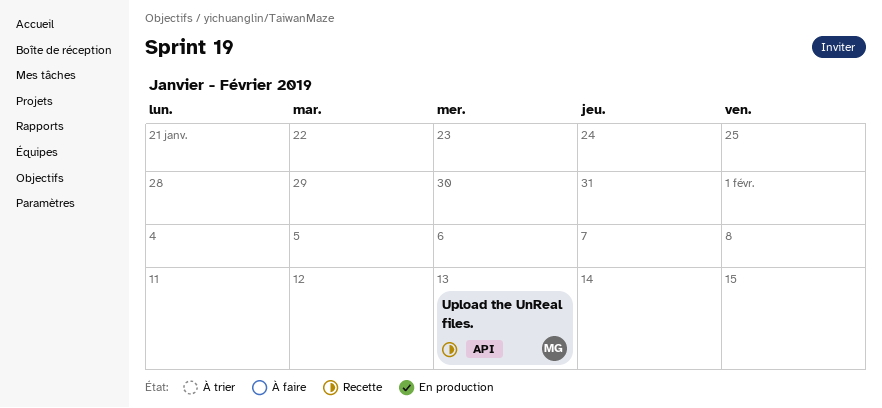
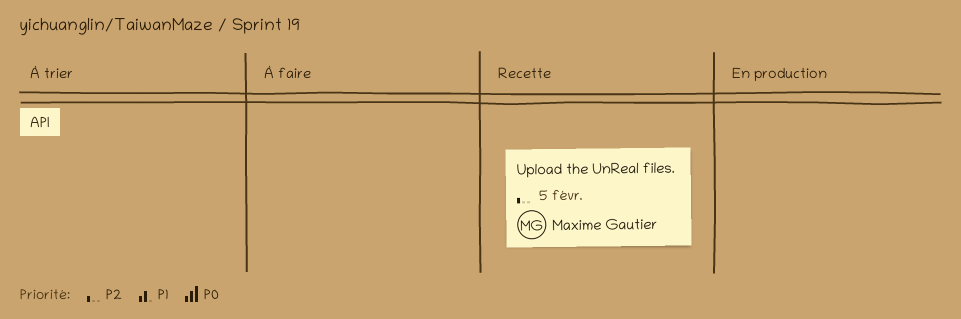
Upload the UnReal files., due: Feb 13 -> Feb 5

